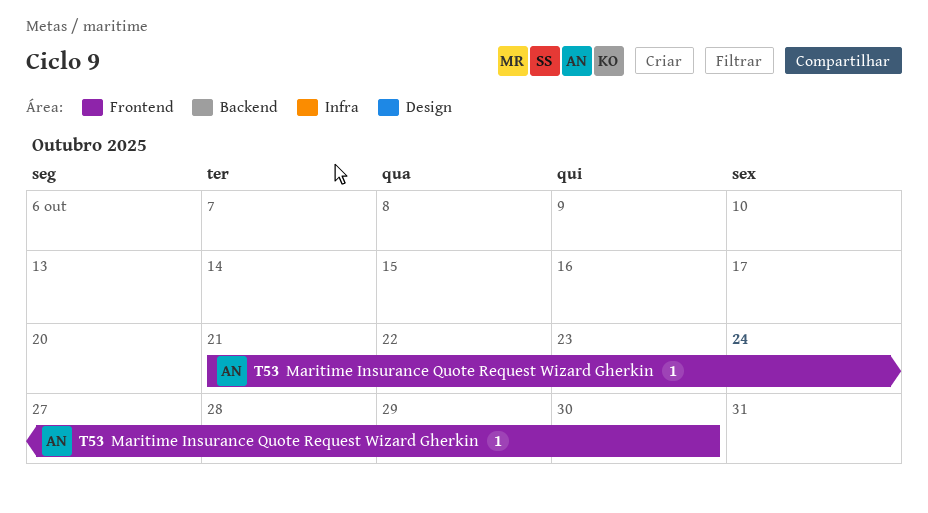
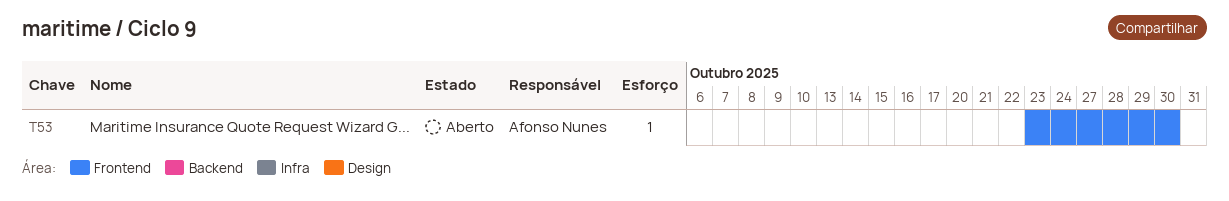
T53, start: Oct 21 -> Oct 23

